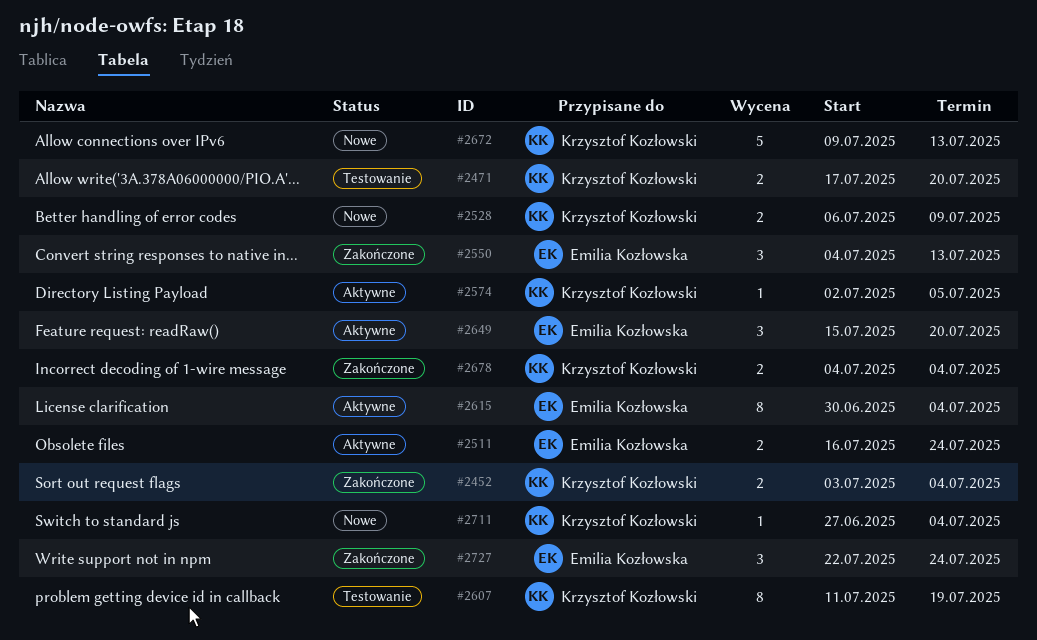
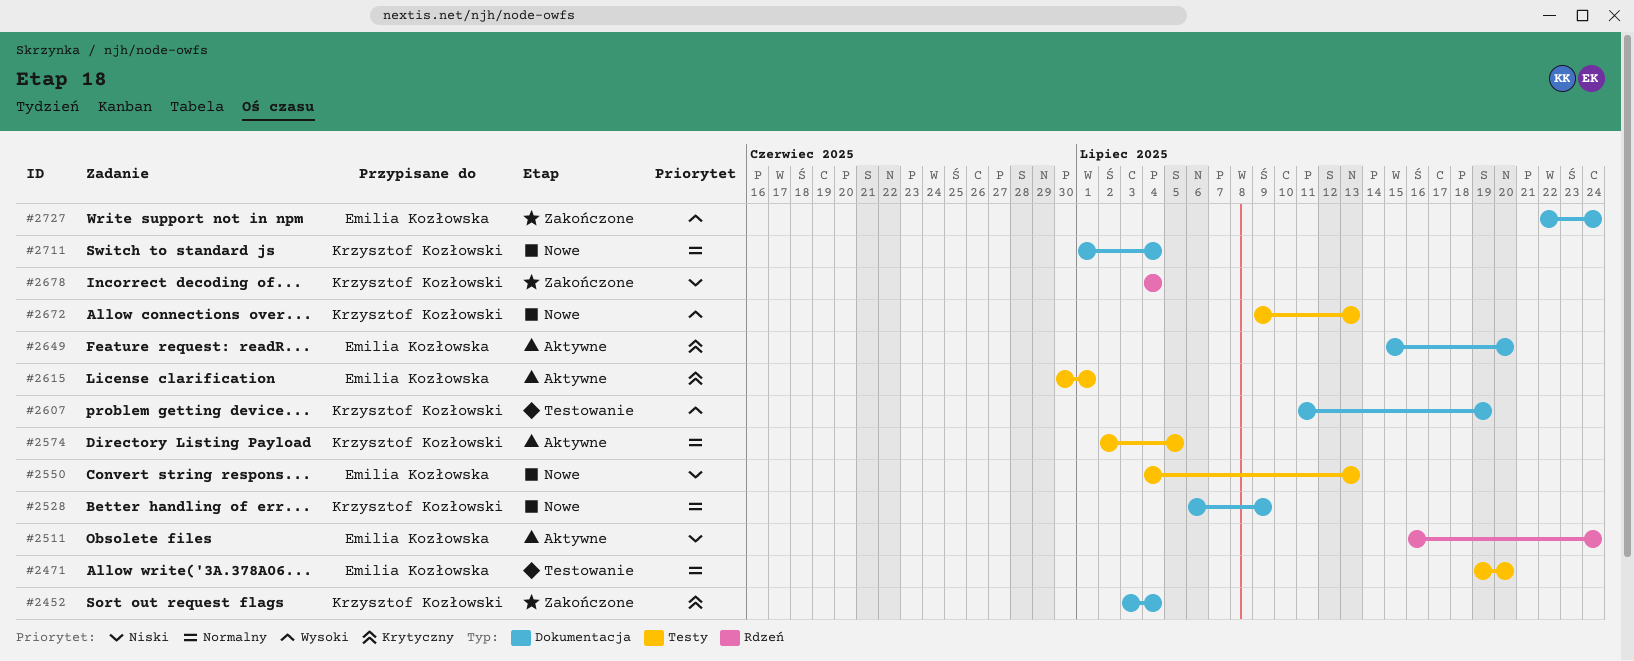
#2471, owner: Krzysztof Kozłowski -> Emilia Kozłowska
#2471, start: Jul 17 -> Jul 19
#2550, status: Zakończone -> Nowe
#2615, due: Jul 4 -> Jul 1
#2711, start: Jun 27 -> Jul 1

